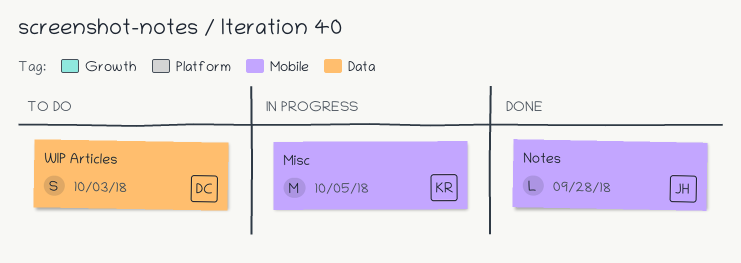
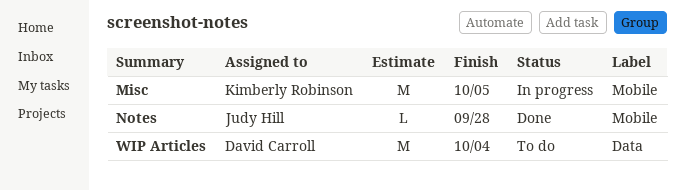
WIP Articles, estimate: S -> M
WIP Articles, due: Oct 3 -> Oct 4

